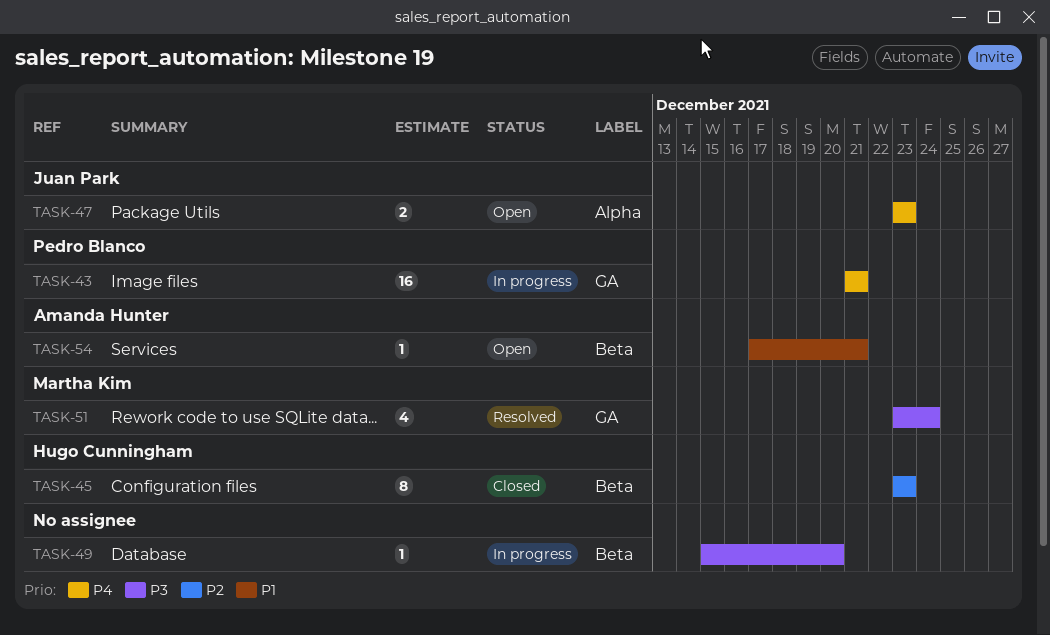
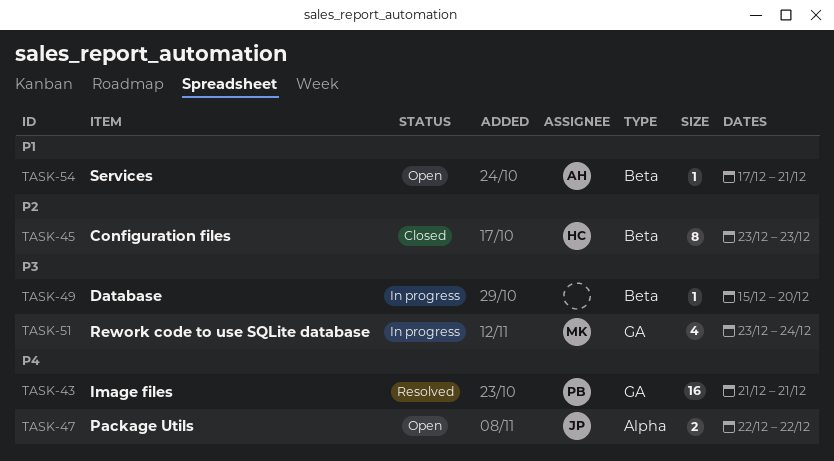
TASK-43, status: In progress -> Resolved
TASK-47, start: Dec 23 -> Dec 22
TASK-47, due: Dec 23 -> Dec 22
TASK-51, status: Resolved -> In progress

